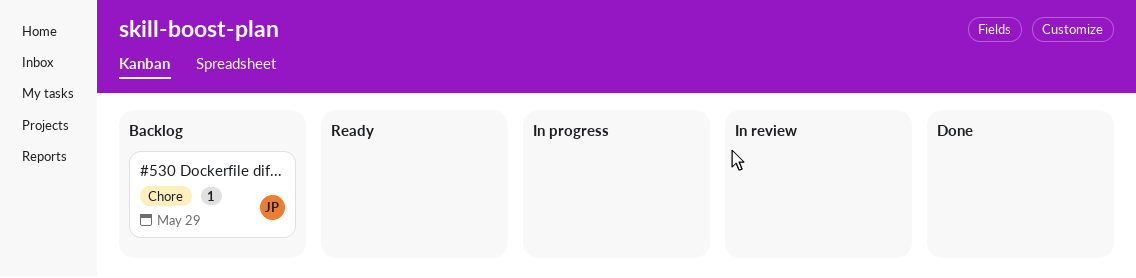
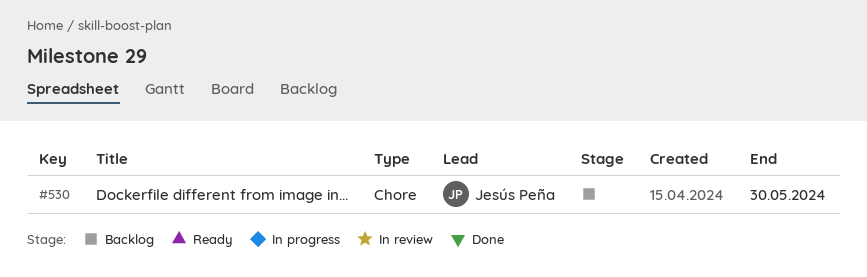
#530, due: May 29 -> May 30

